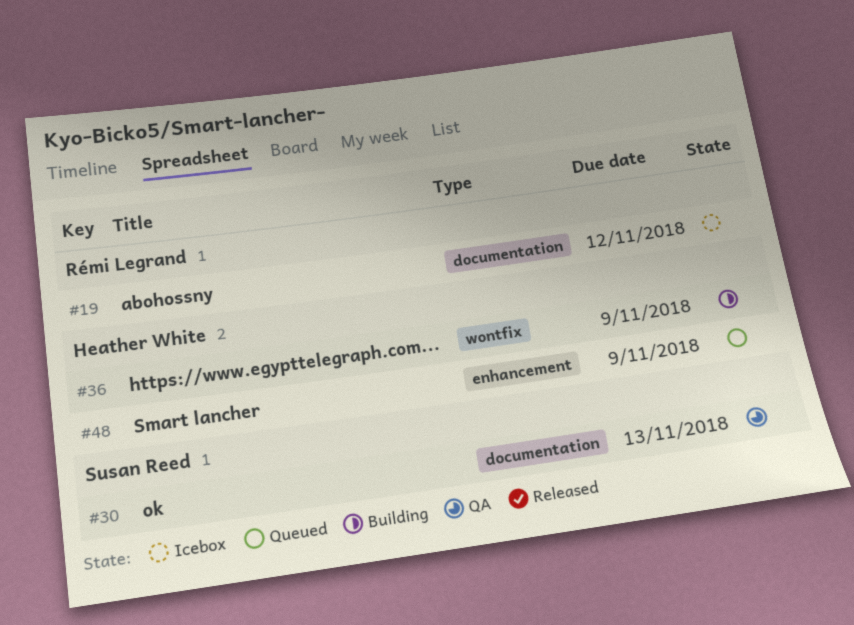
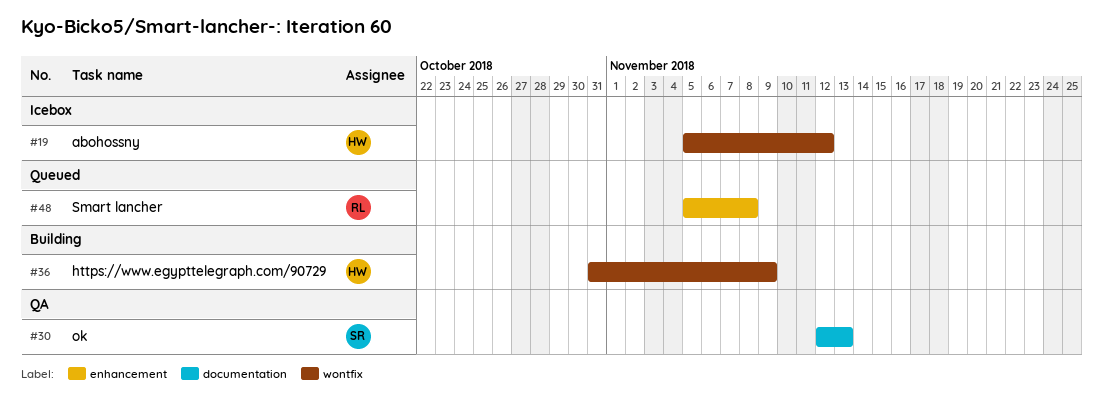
#19, owner: Rémi Legrand -> Heather White
#19, label: documentation -> wontfix
#48, owner: Heather White -> Rémi Legrand
#48, due: Nov 9 -> Nov 8

